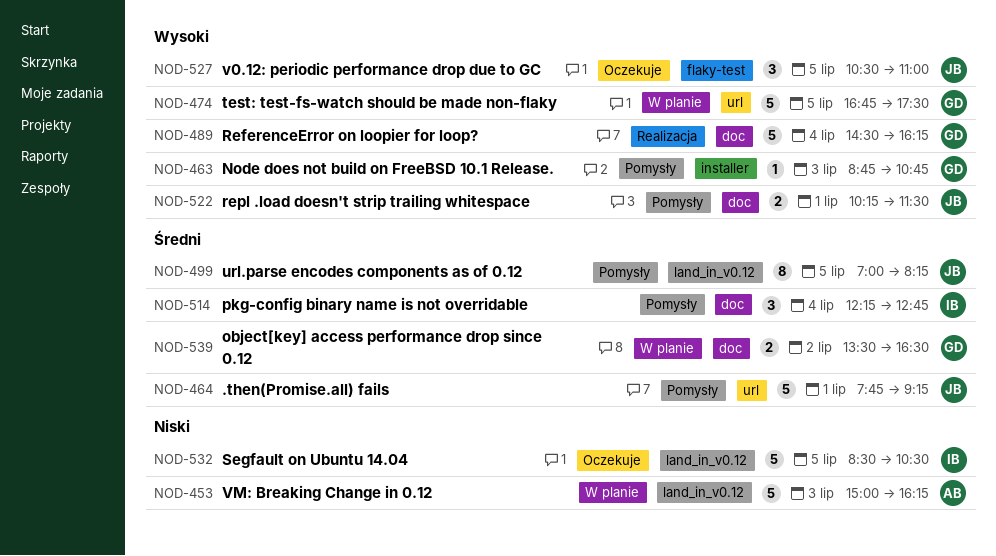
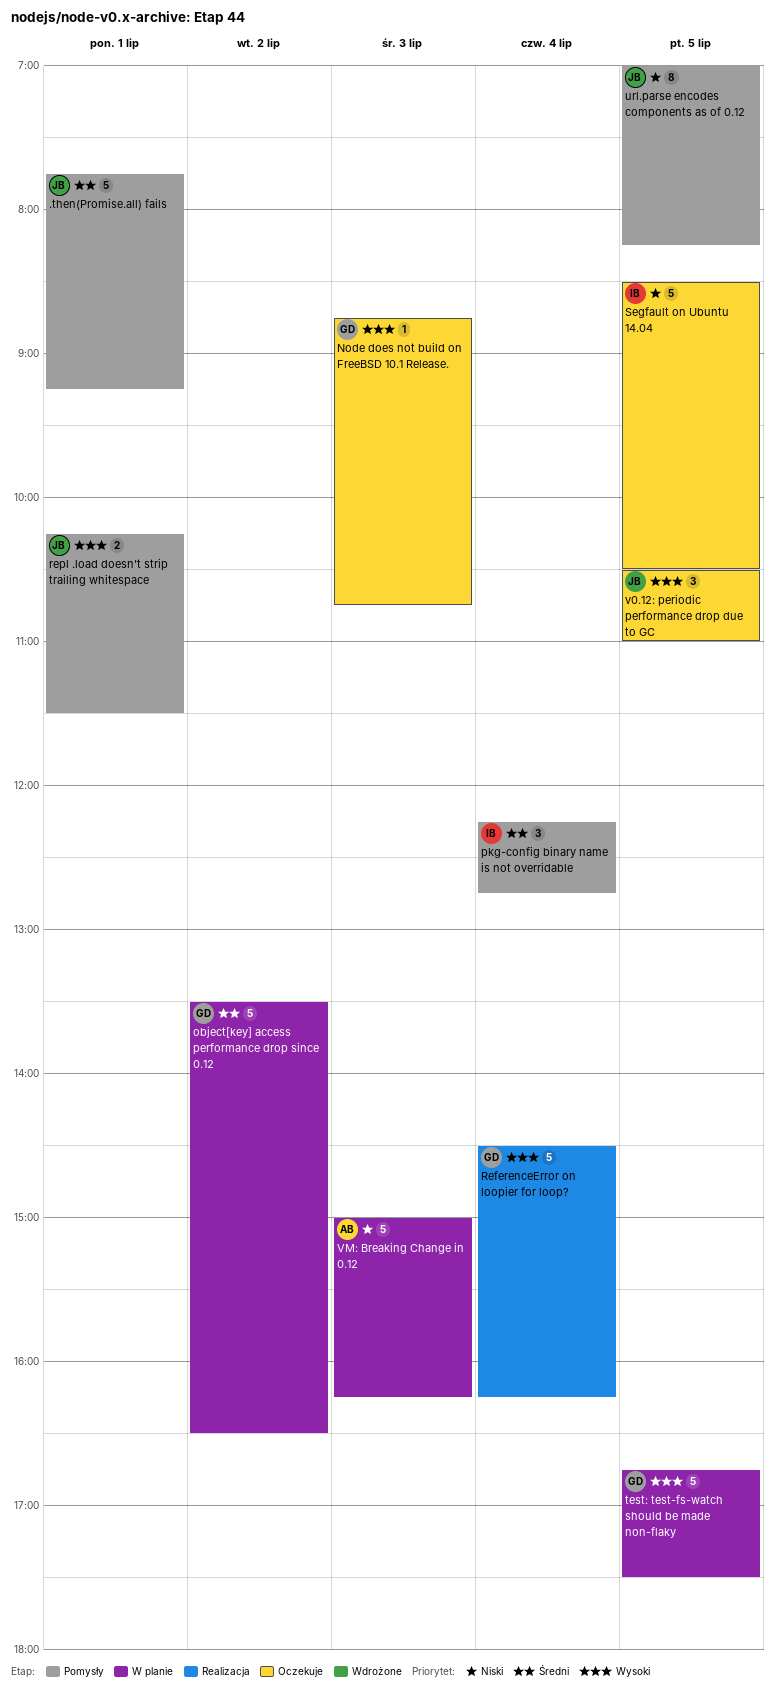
Node does not build on FreeBSD 10.1 Release., status: Pomysły -> Oczekuje
object[key] access performance drop since 0.12, estimate: 2 -> 5
url.parse encodes components as of 0.12, priority: Średni -> Niski

